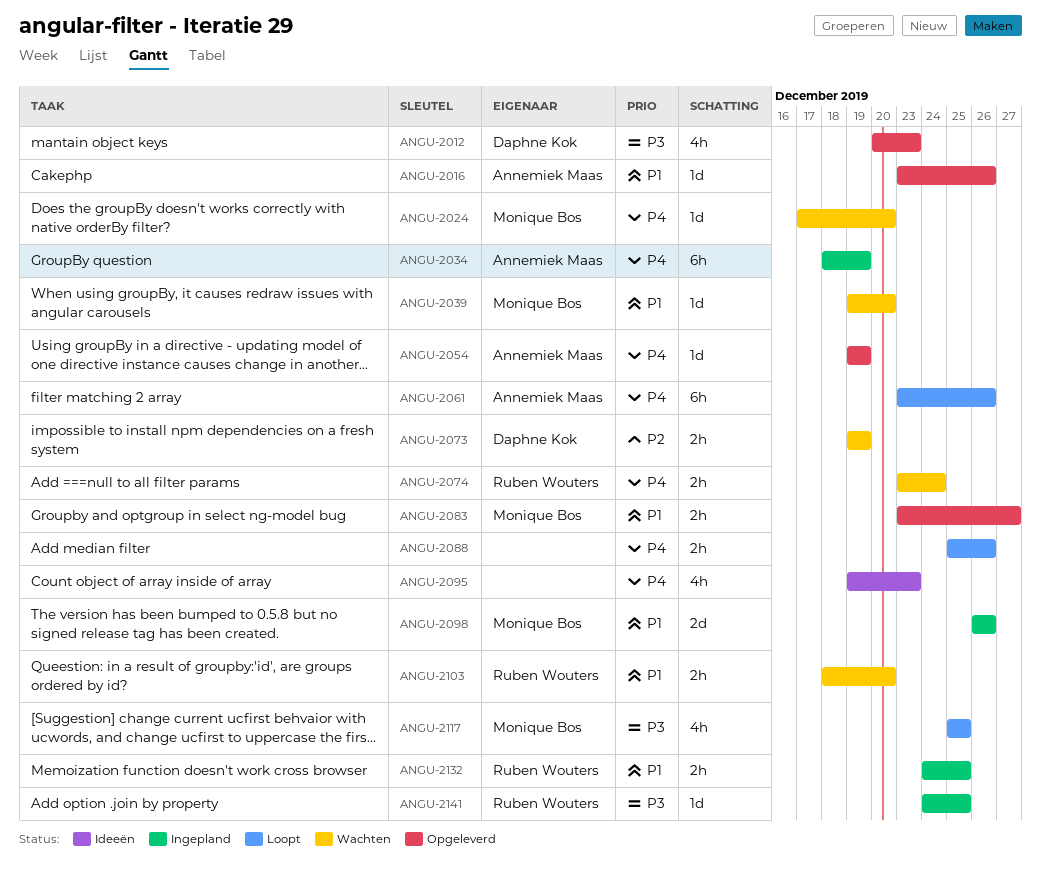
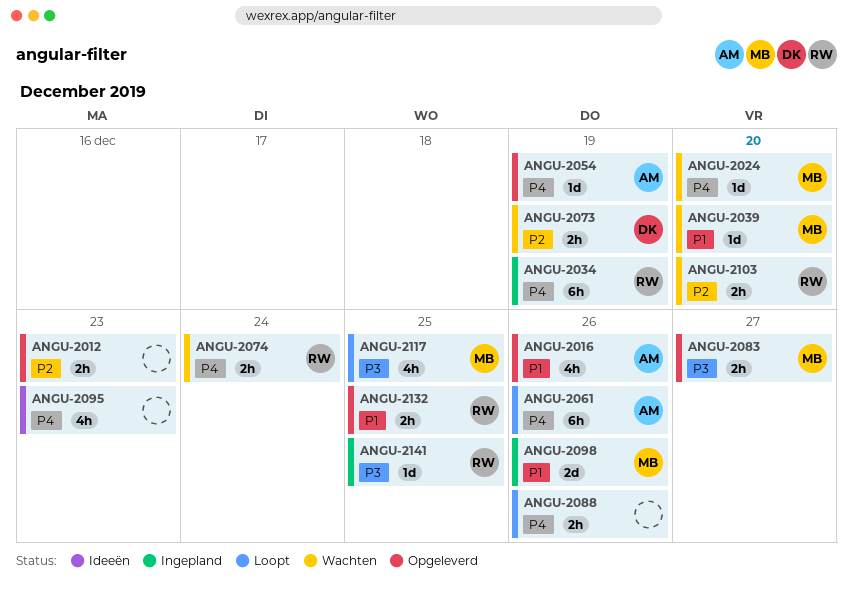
ANGU-2012, owner: Daphne Kok -> none
ANGU-2012, priority: P3 -> P2
ANGU-2012, estimate: 4h -> 2h
ANGU-2016, estimate: 1d -> 4h
ANGU-2034, owner: Annemiek Maas -> Ruben Wouters
ANGU-2083, priority: P1 -> P3
ANGU-2103, priority: P1 -> P2
ANGU-2132, status: Ingepland -> Opgeleverd

